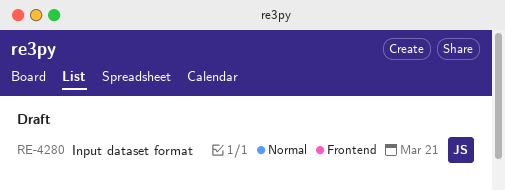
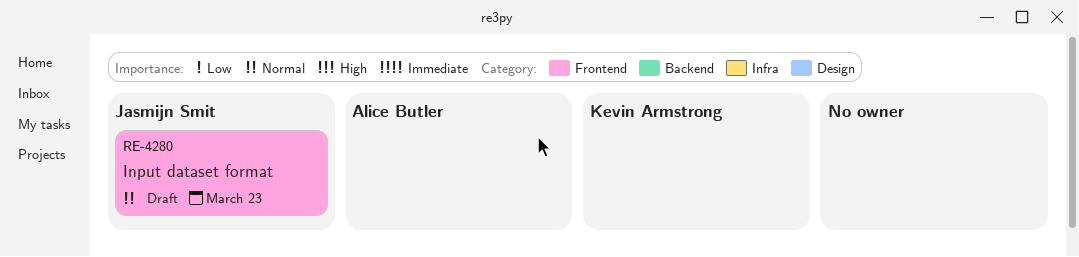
RE-4280, due: Mar 21 -> Mar 23

